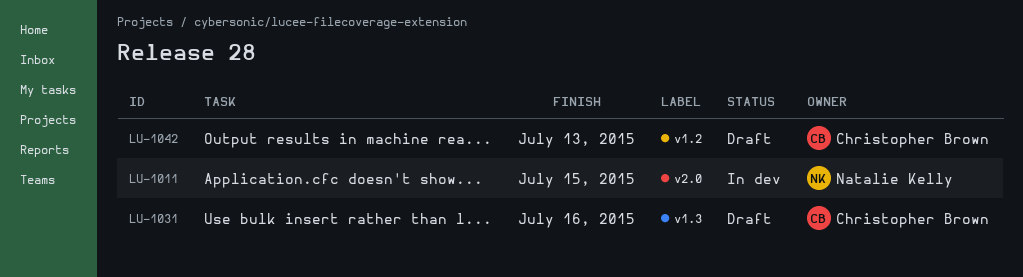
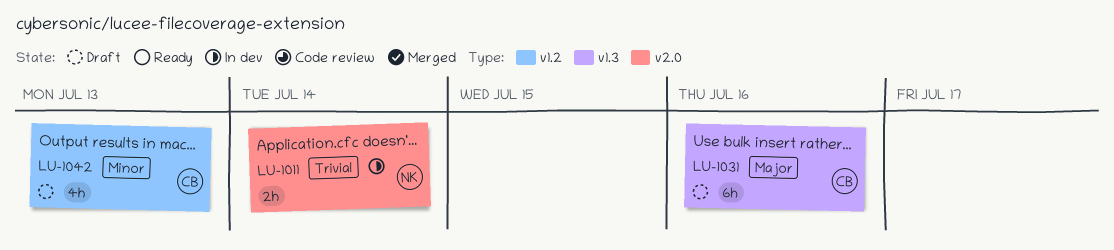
LU-1011, due: Jul 15 -> Jul 14

